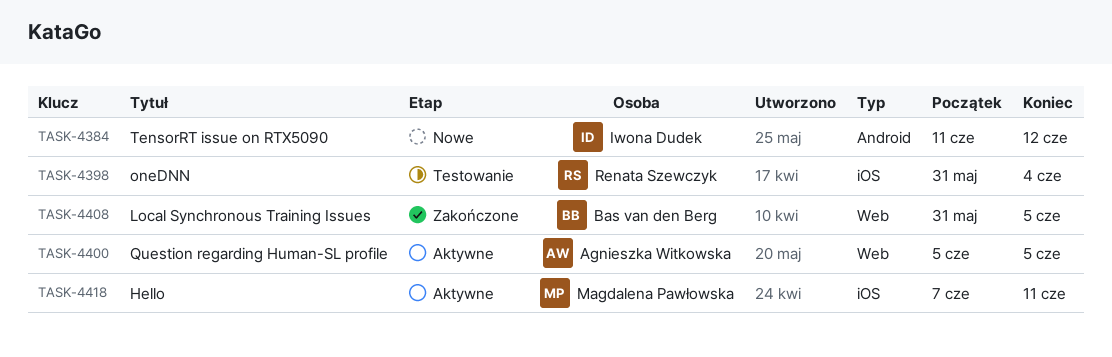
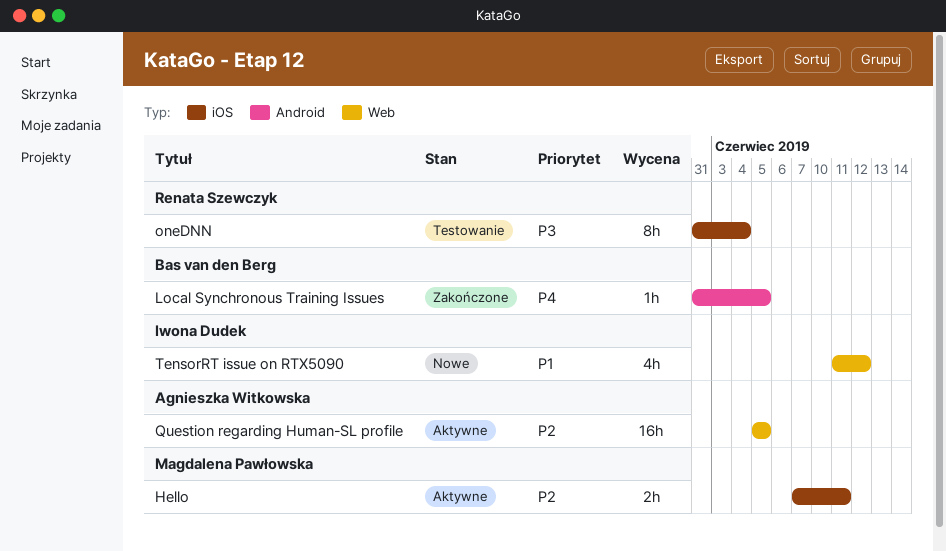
Local Synchronous Training Issues, label: Web -> Android
TensorRT issue on RTX5090, label: Android -> Web

